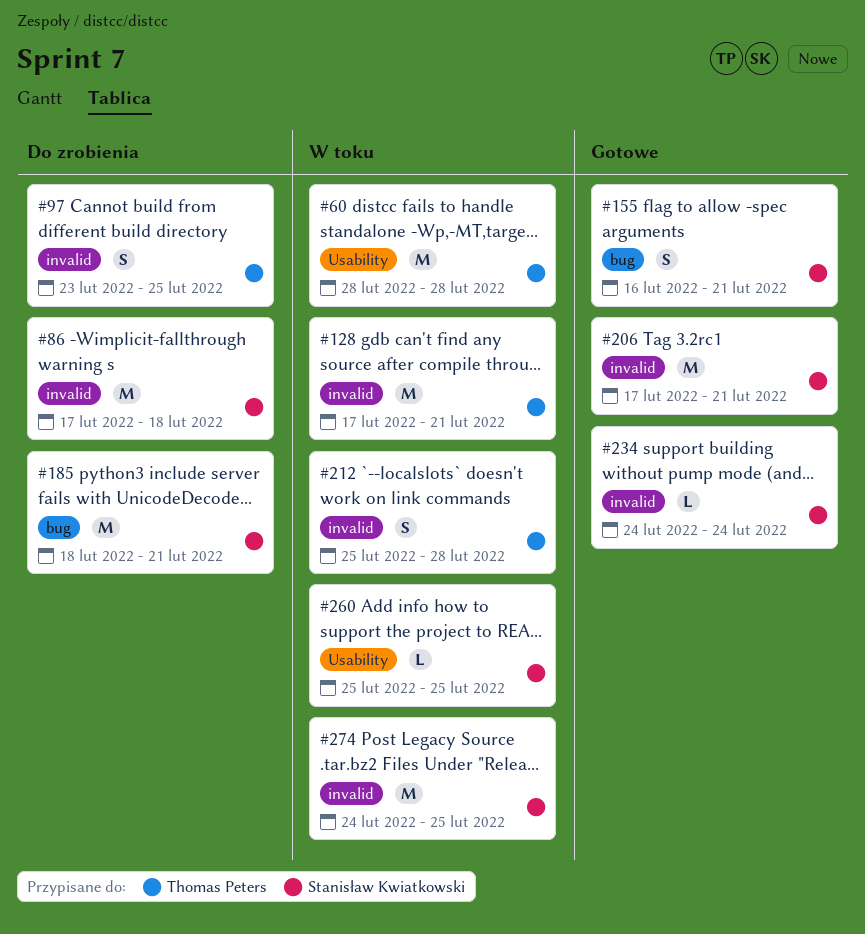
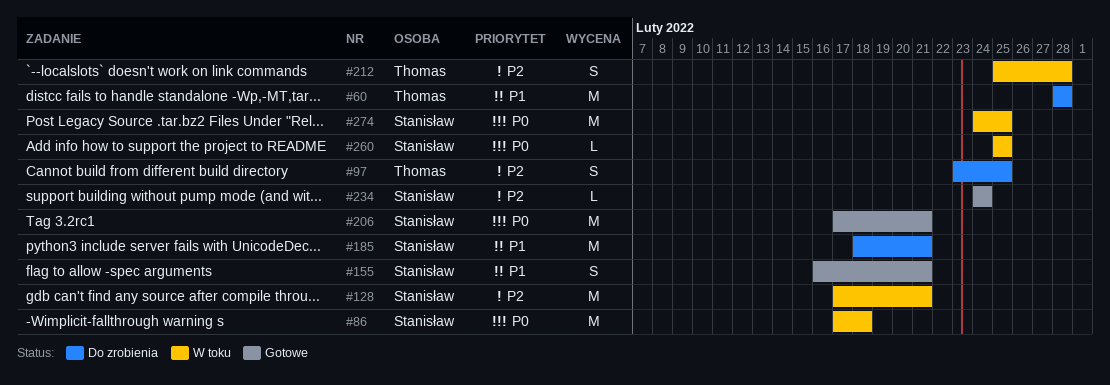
#60, status: W toku -> Do zrobienia
#86, status: Do zrobienia -> W toku
#128, owner: Thomas Peters -> Stanisław Kwiatkowski

